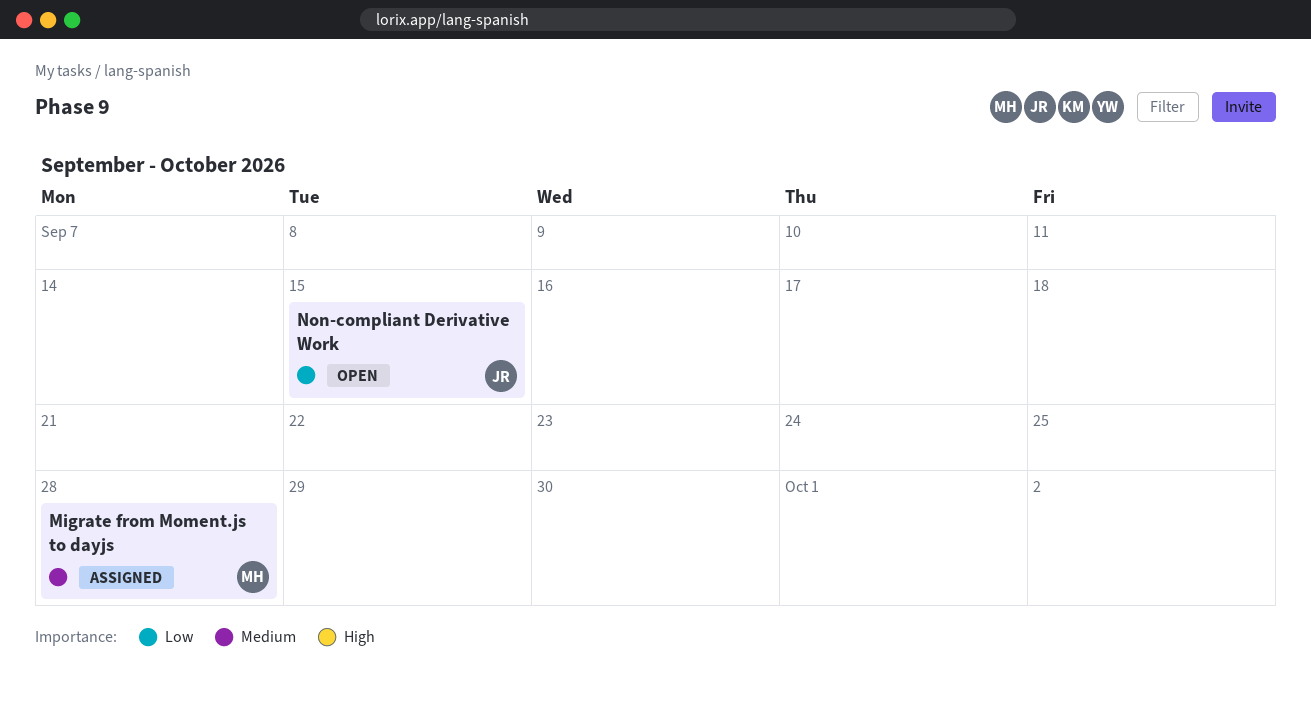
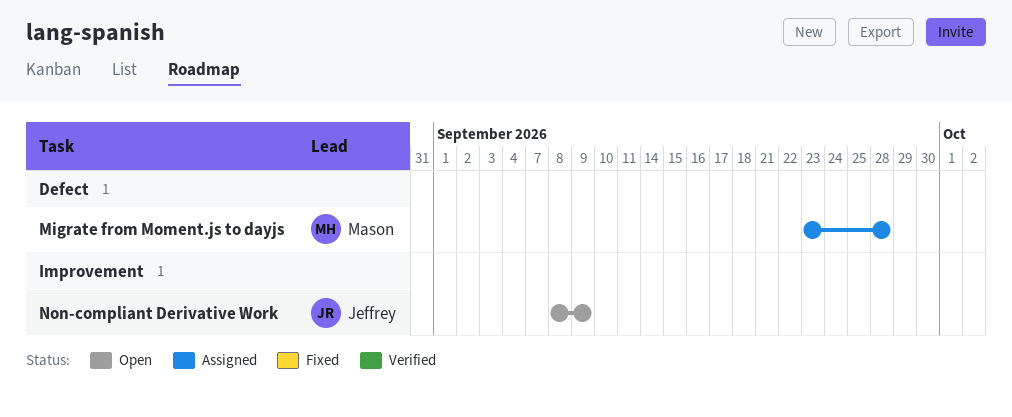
Non-compliant Derivative Work, due: Sep 15 -> Sep 9

